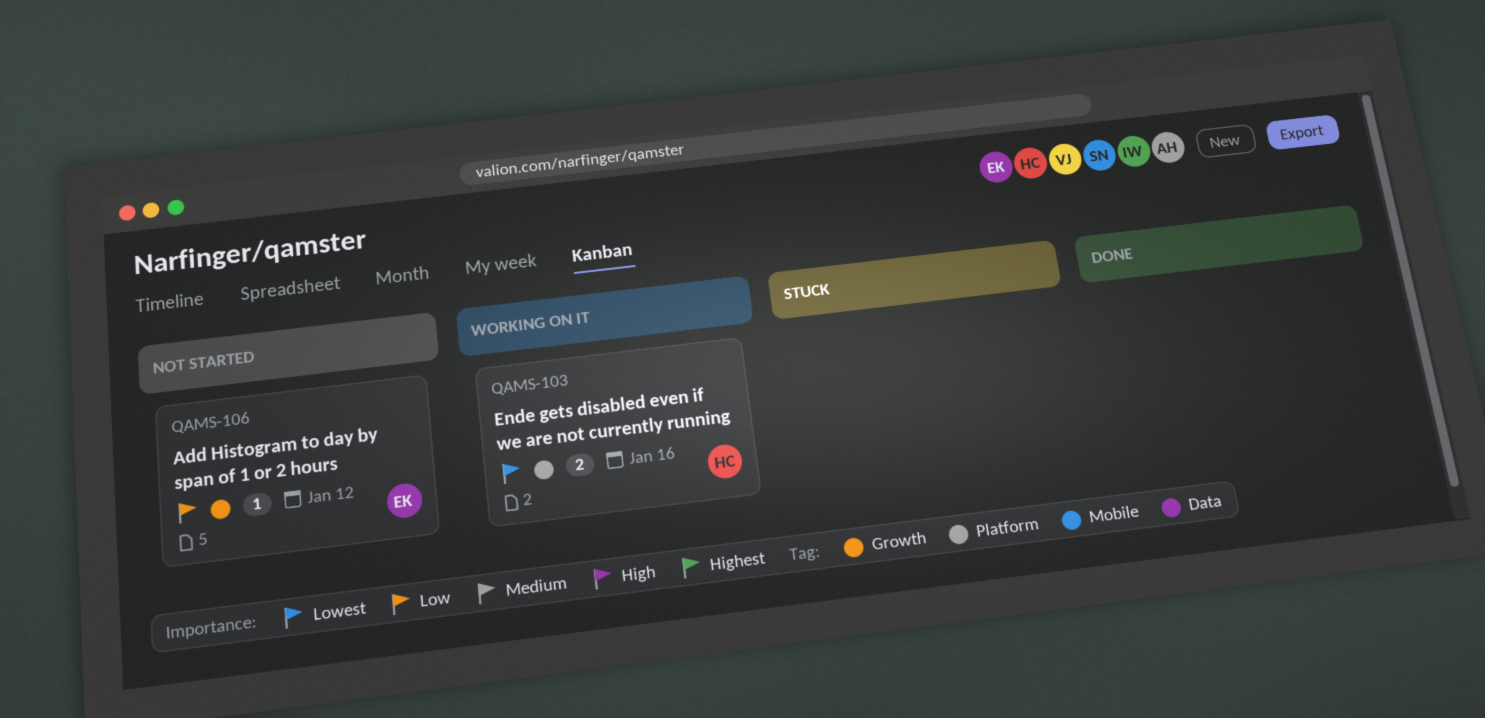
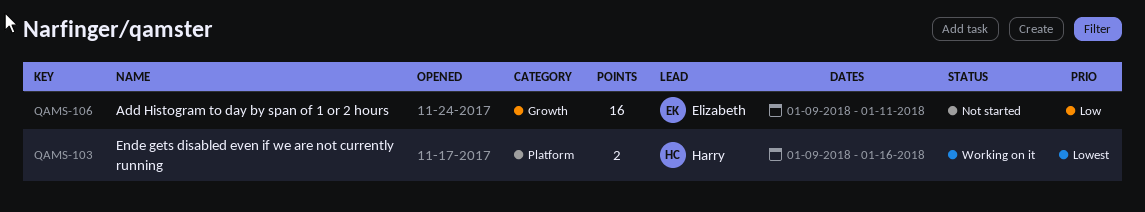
QAMS-106, estimate: 1 -> 16
QAMS-106, due: Jan 12 -> Jan 11

